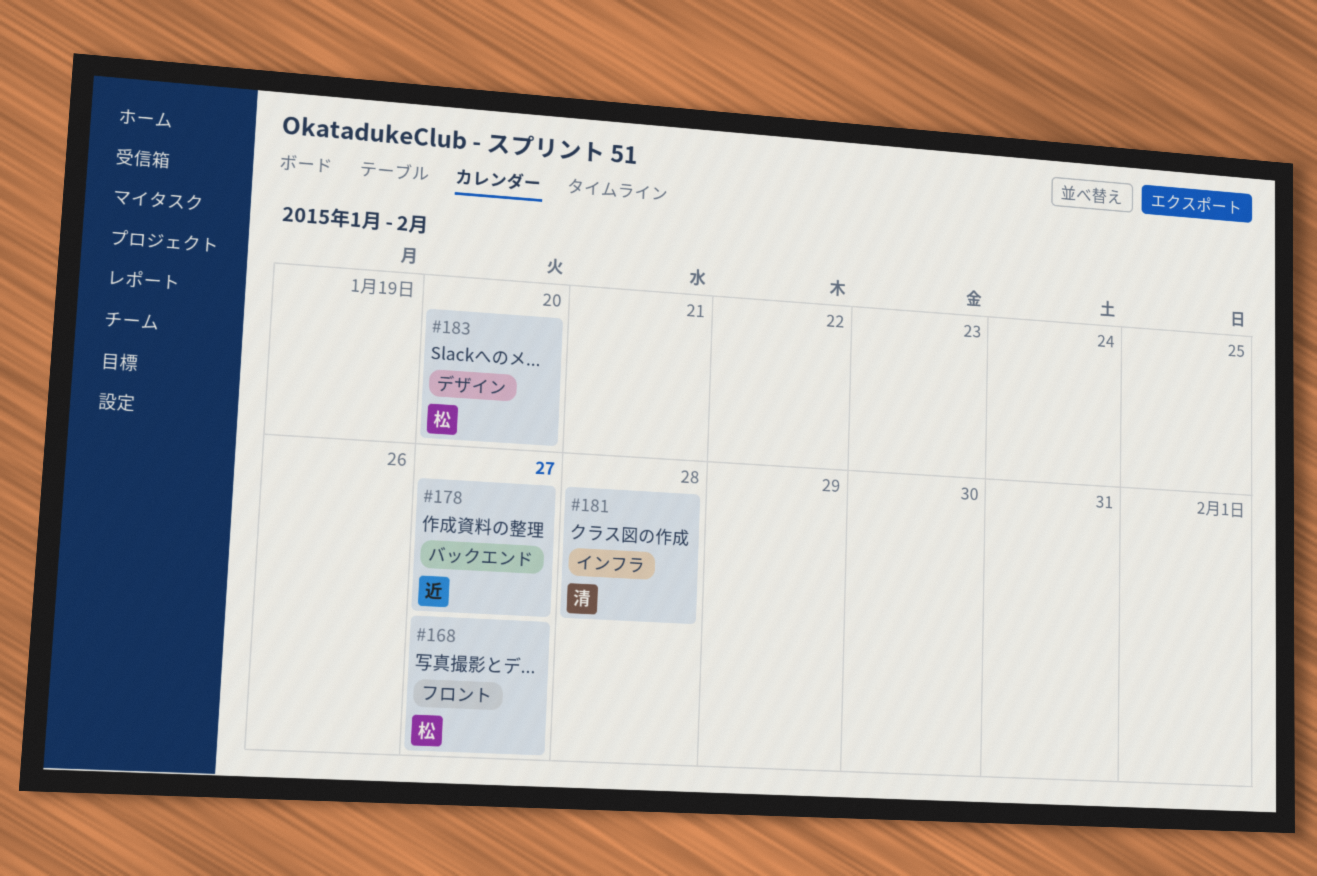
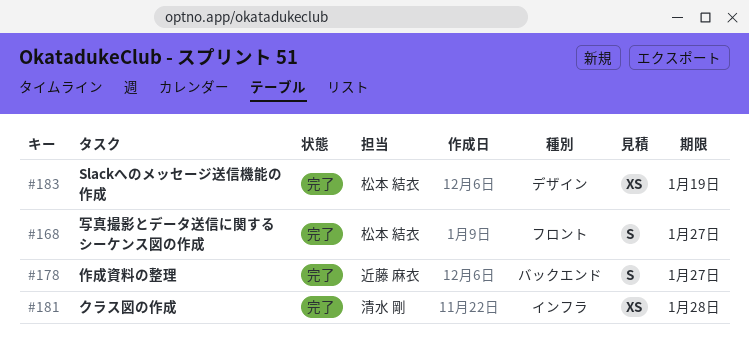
#183, due: Jan 20 -> Jan 19

